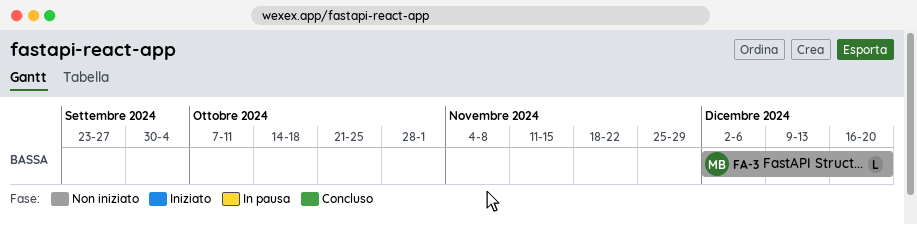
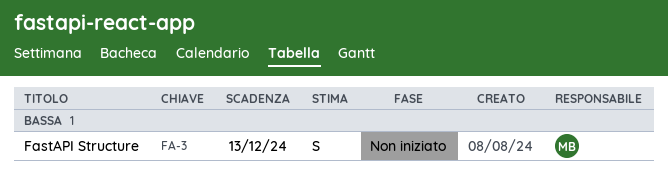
FA-3, estimate: L -> S
FA-3, due: Dec 20 -> Dec 13

